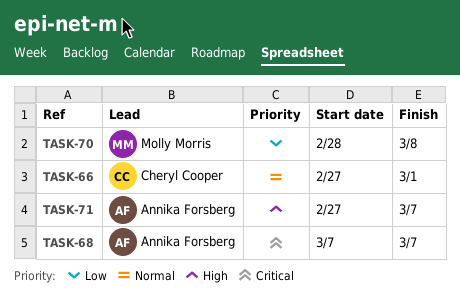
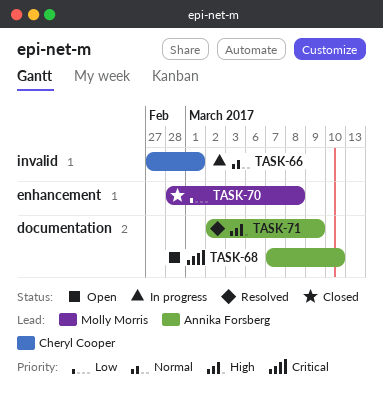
TASK-68, due: Mar 7 -> Mar 10
TASK-71, start: Feb 27 -> Mar 2
TASK-71, due: Mar 7 -> Mar 9

